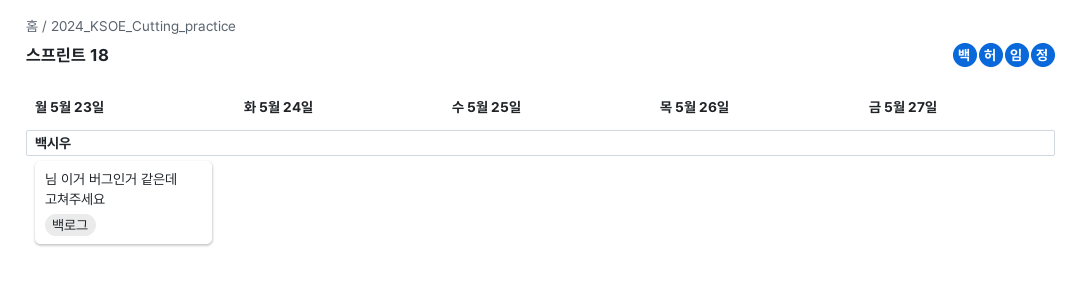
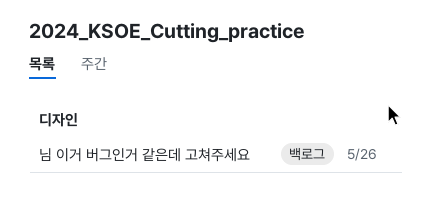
님 이거 버그인거 같은데 고쳐주세요, due: May 23 -> May 26

